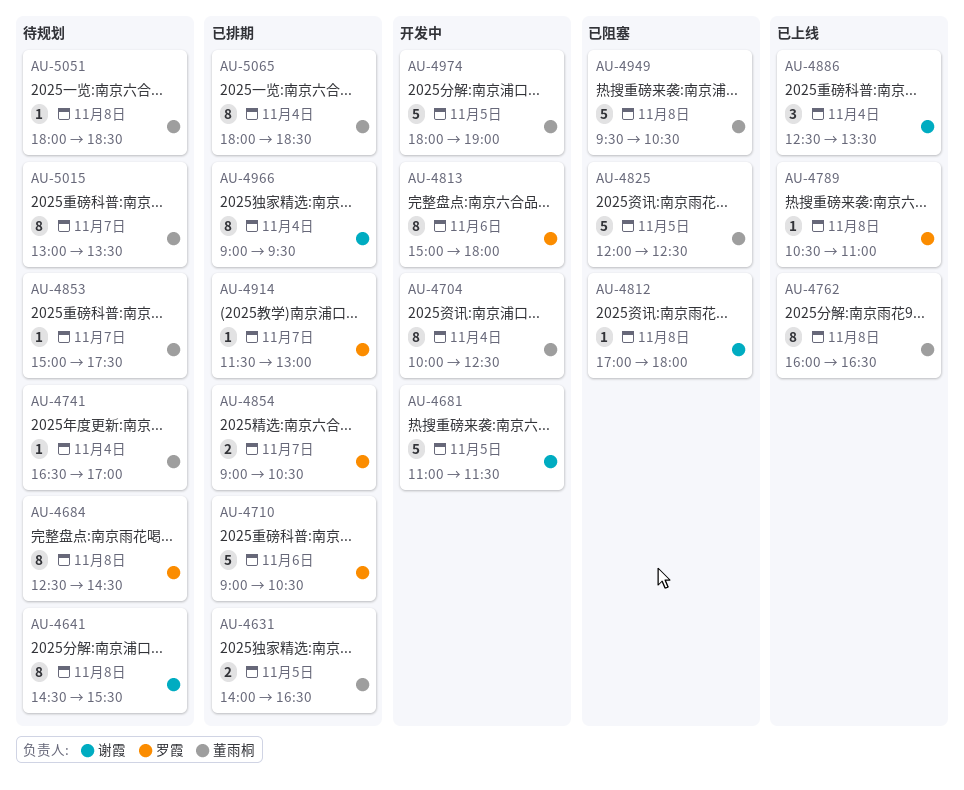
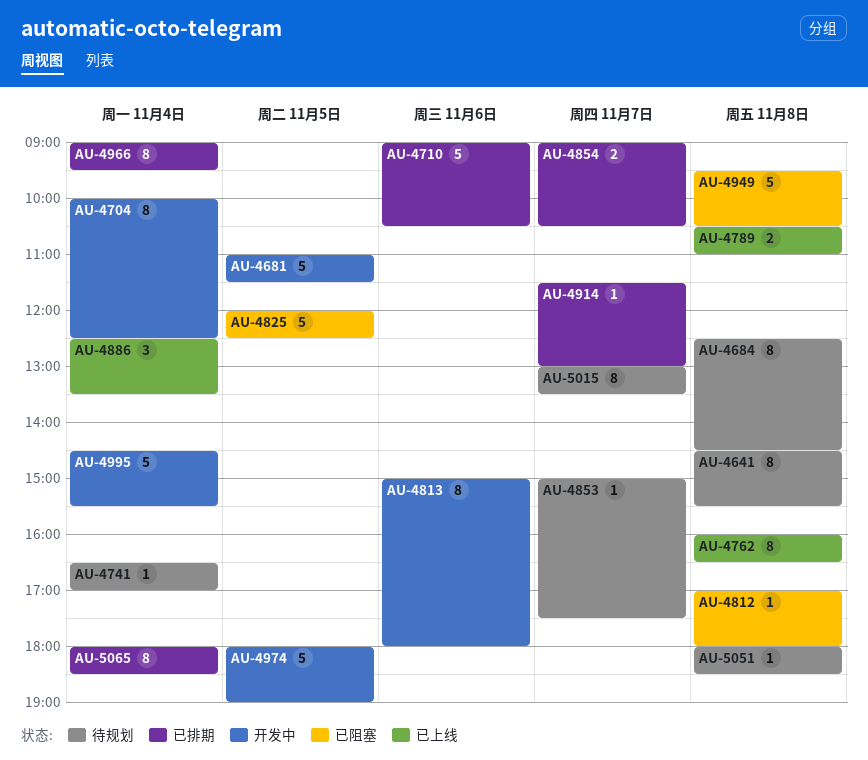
AU-4631: present -> none
AU-4789, estimate: 1 -> 2
AU-4995: none -> present

